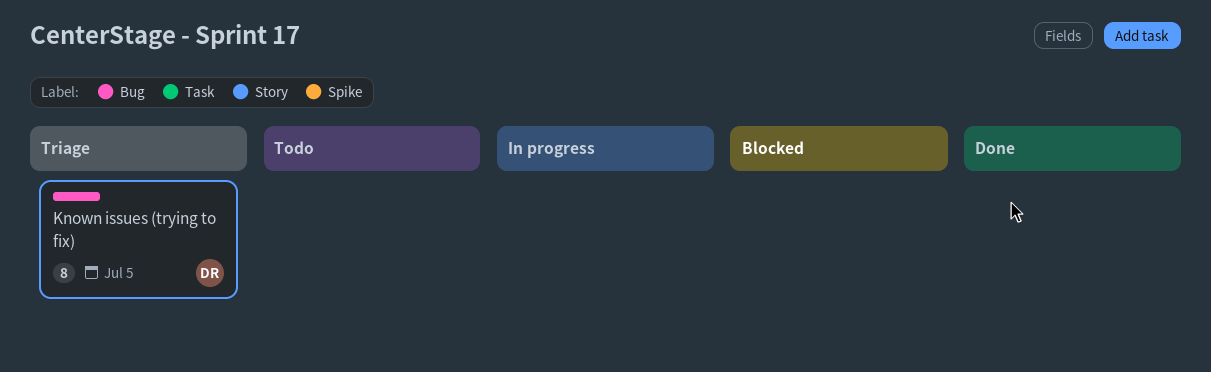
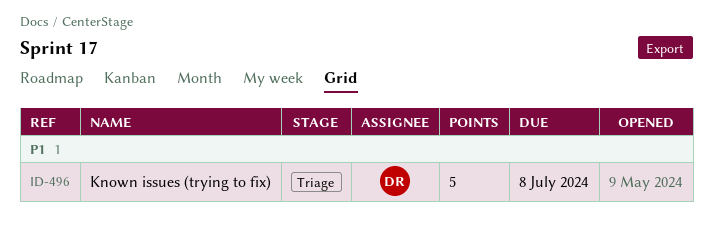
Known issues (trying to fix), estimate: 8 -> 5
Known issues (trying to fix), due: Jul 5 -> Jul 8

